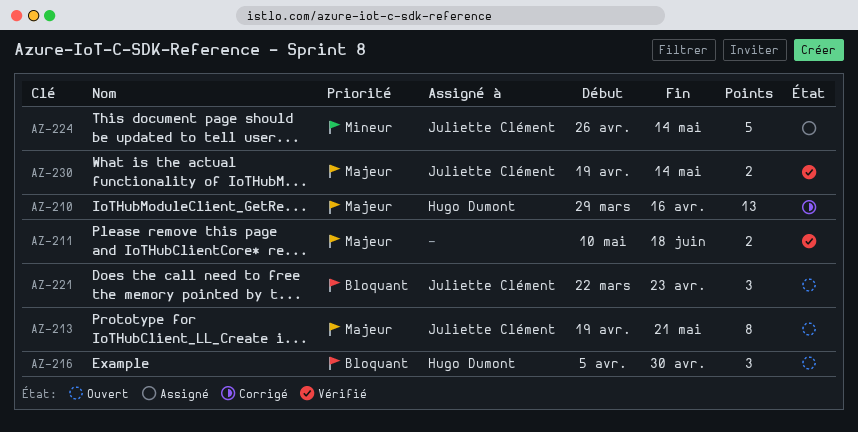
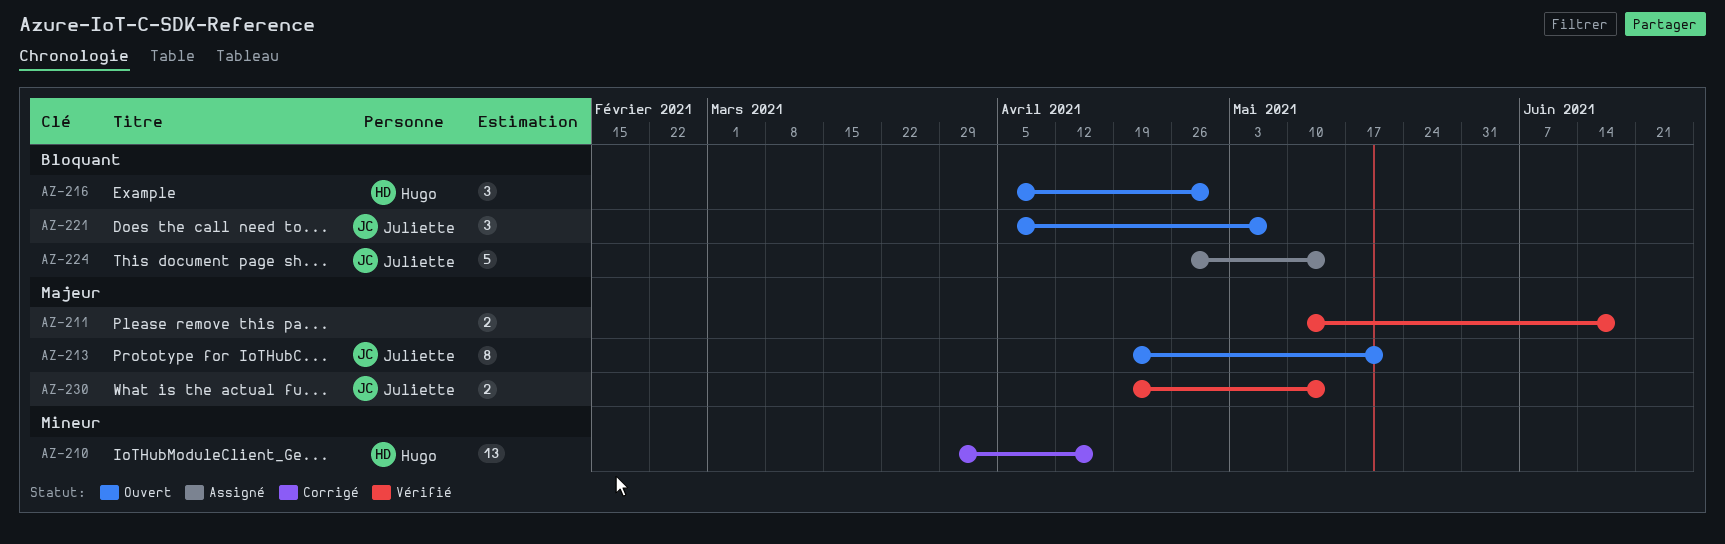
AZ-210, priority: Majeur -> Mineur
AZ-221, start: Mar 22 -> Apr 5
AZ-221, due: Apr 23 -> May 7
AZ-224, priority: Mineur -> Bloquant

